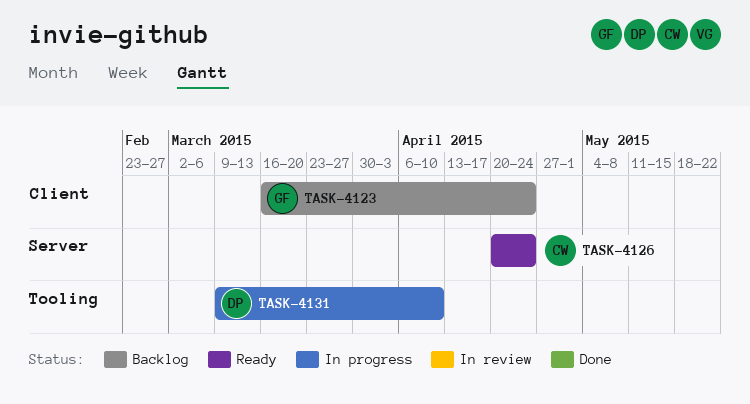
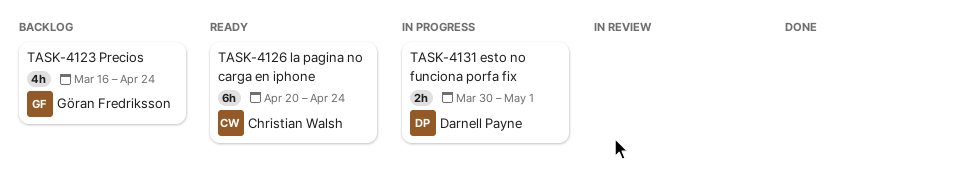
TASK-4131, start: Mar 9 -> Mar 30
TASK-4131, due: Apr 10 -> May 1

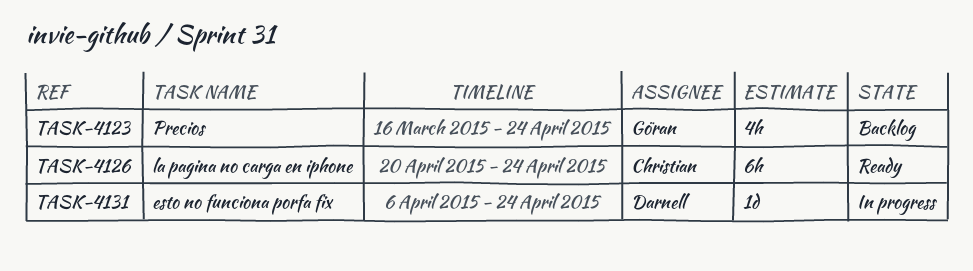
TASK-4131, estimate: 2h -> 1d
TASK-4131, start: Mar 30 -> Apr 6
TASK-4131, due: May 1 -> Apr 24

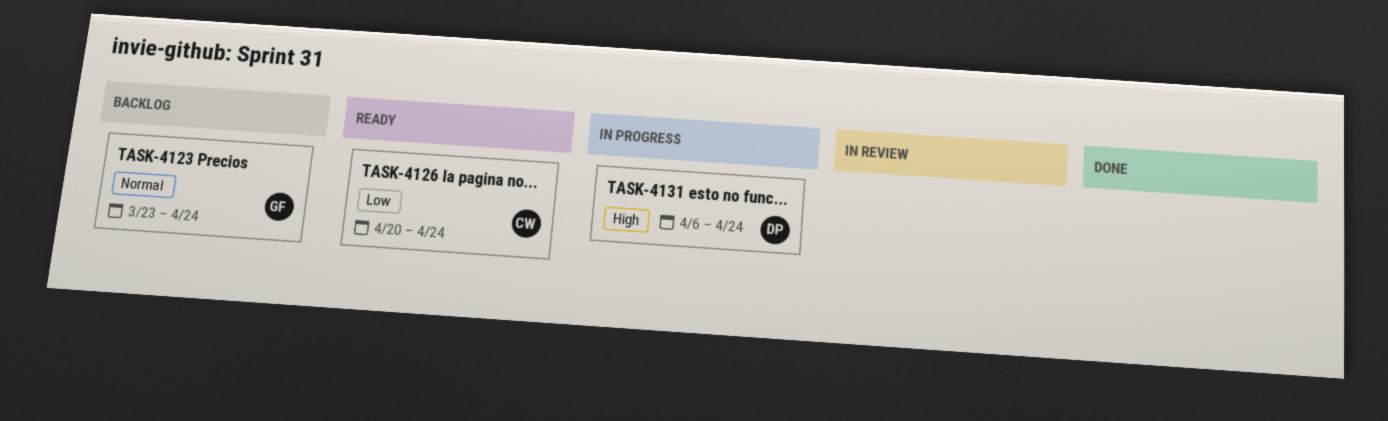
TASK-4123, start: Mar 16 -> Mar 23

